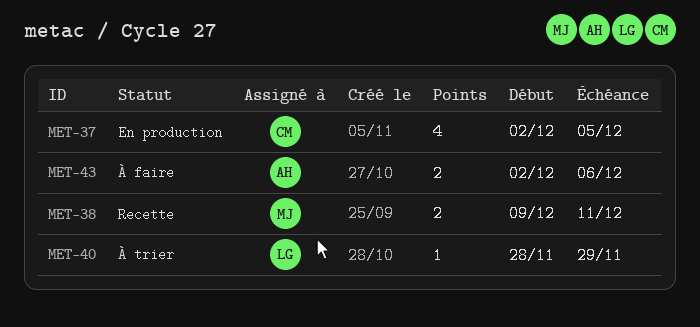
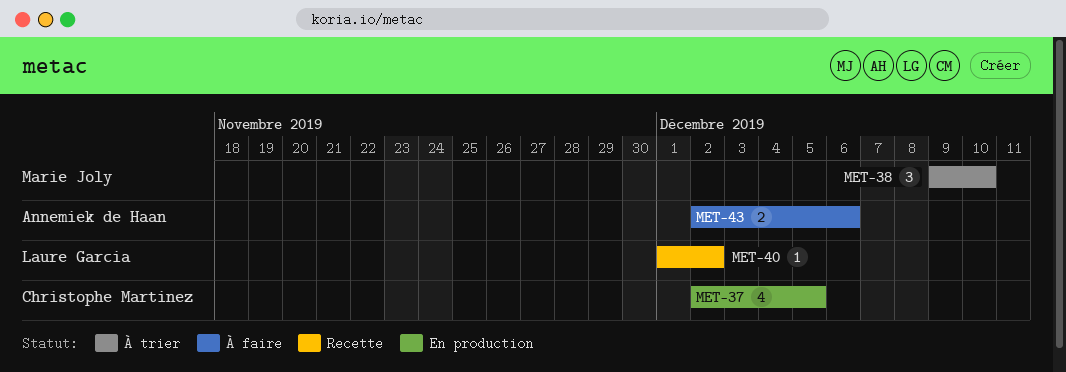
MET-38, status: Recette -> À trier
MET-38, estimate: 2 -> 3
MET-38, due: Dec 11 -> Dec 10
MET-40, status: À trier -> Recette
MET-40, start: Nov 28 -> Dec 1
MET-40, due: Nov 29 -> Dec 2

